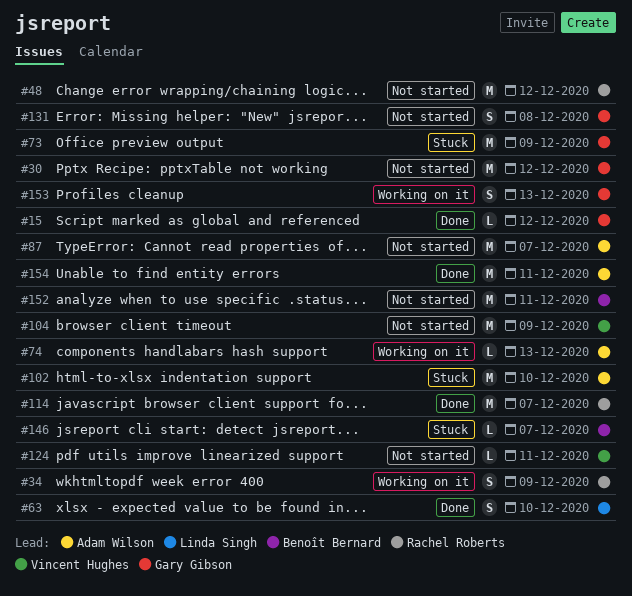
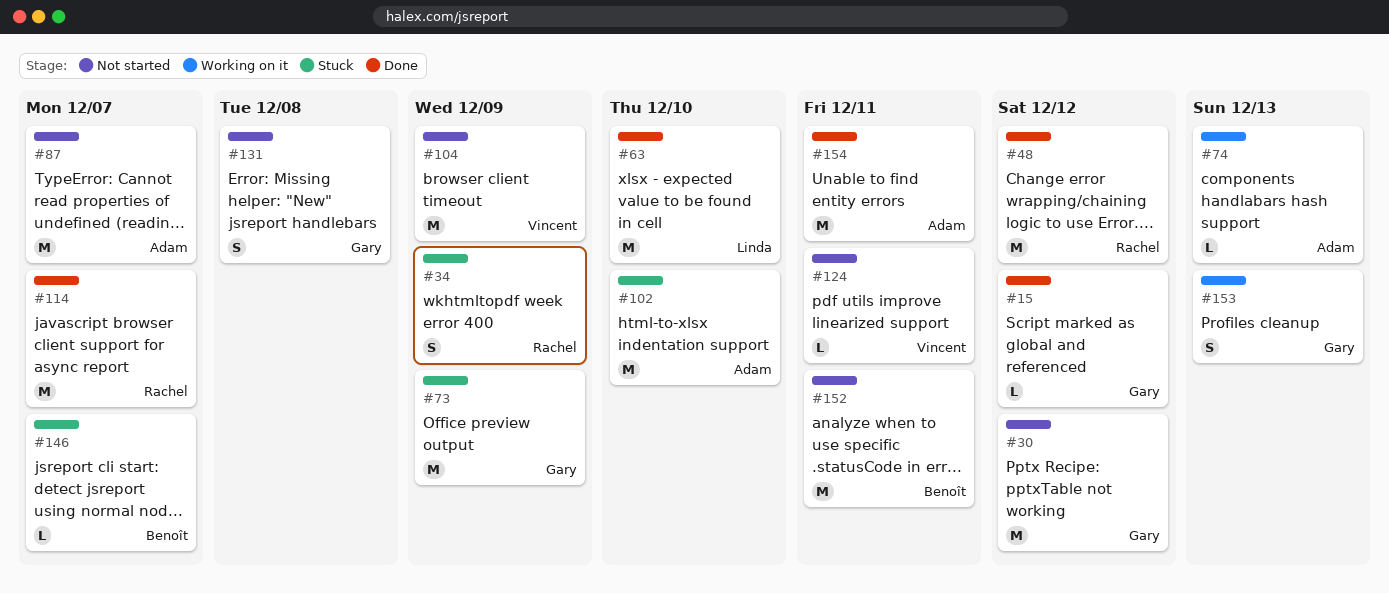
#34, status: Working on it -> Stuck
#48, status: Not started -> Done
#63, estimate: S -> M

